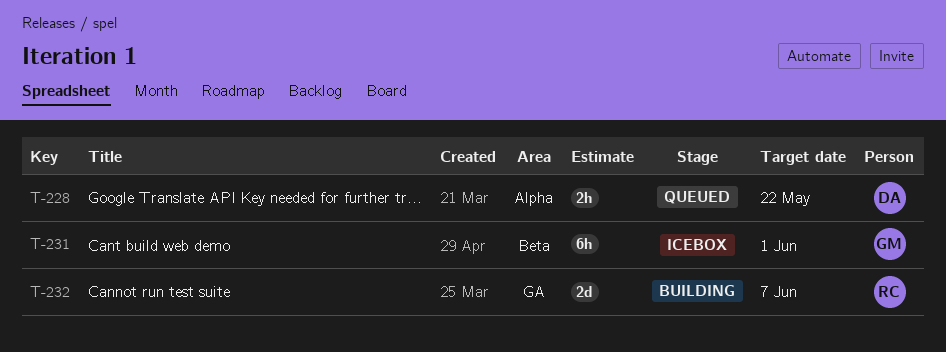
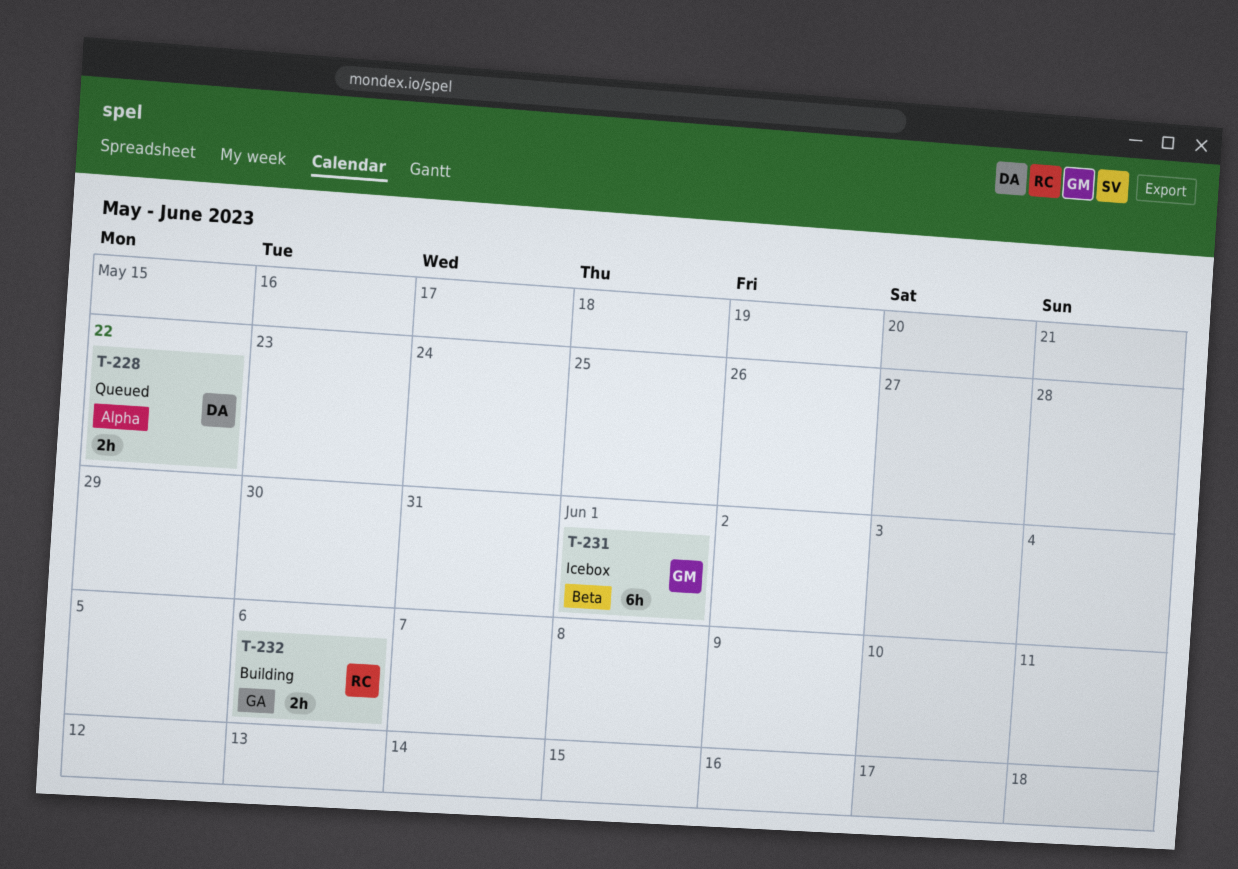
T-232, estimate: 2d -> 2h
T-232, due: Jun 7 -> Jun 6

